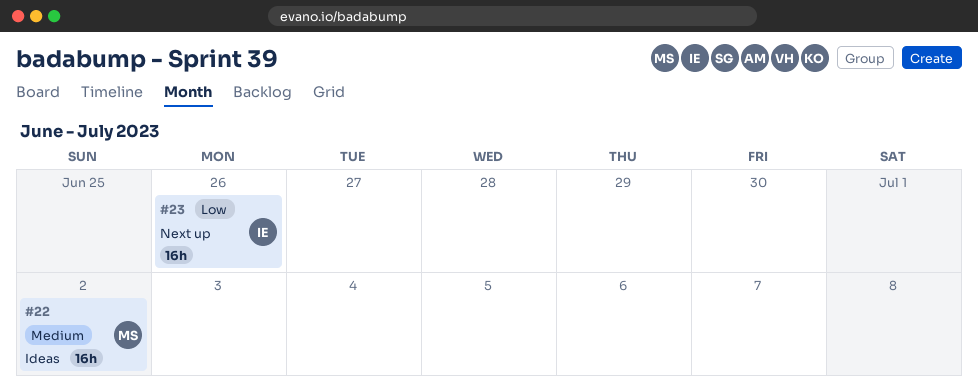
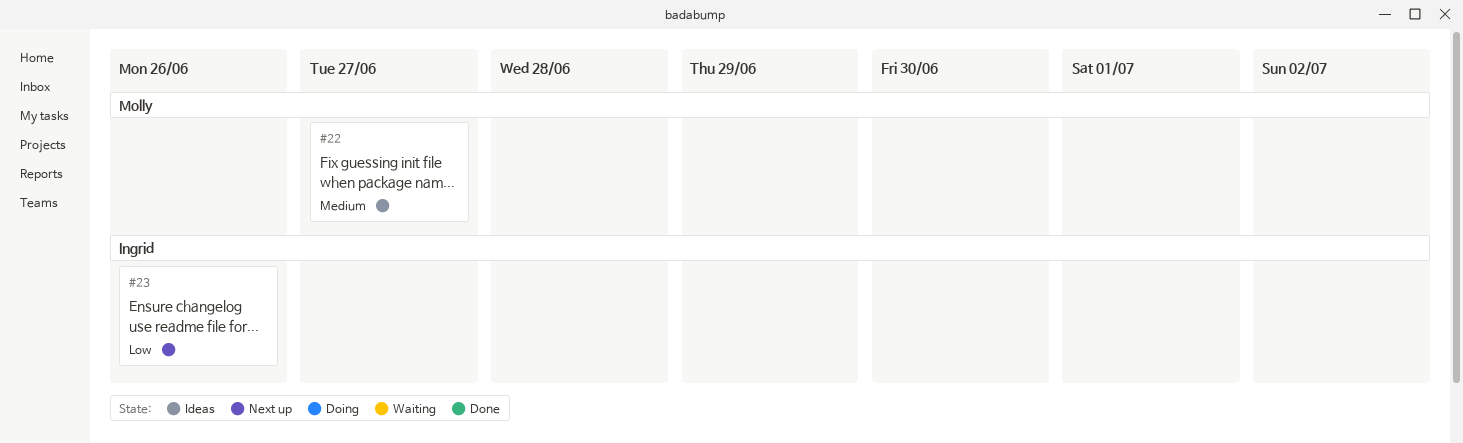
#22, due: Jul 2 -> Jun 27

